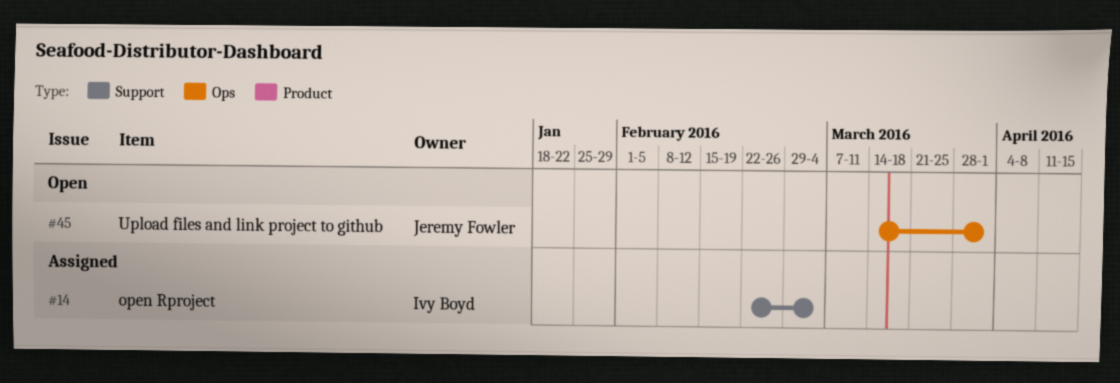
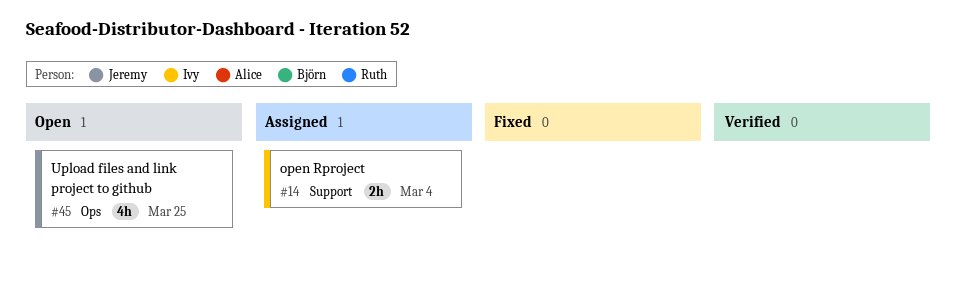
#45, due: Apr 1 -> Mar 25

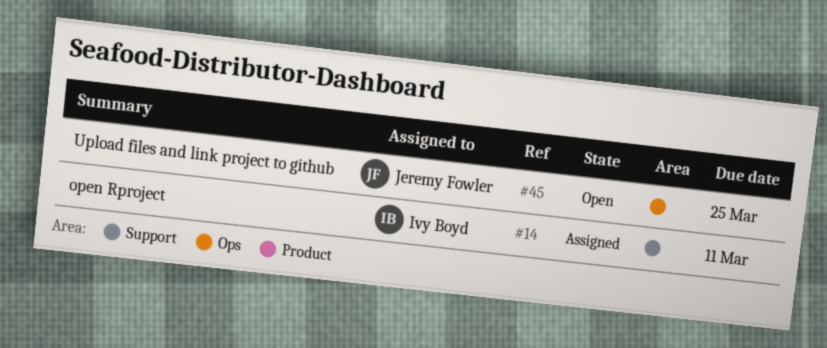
#14, due: Mar 4 -> Mar 11

